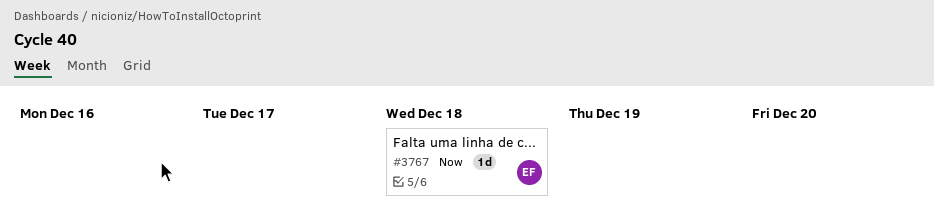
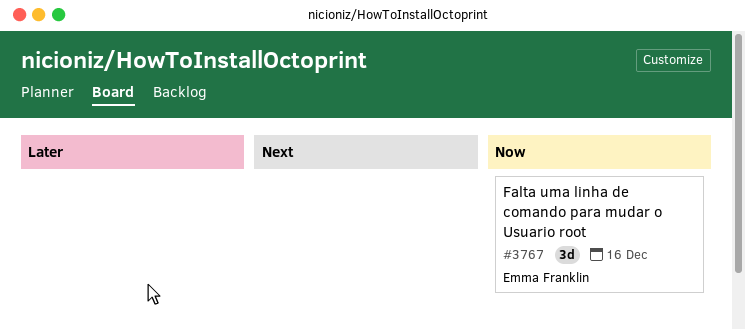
#3767, estimate: 1d -> 3d
#3767, due: Dec 18 -> Dec 16

